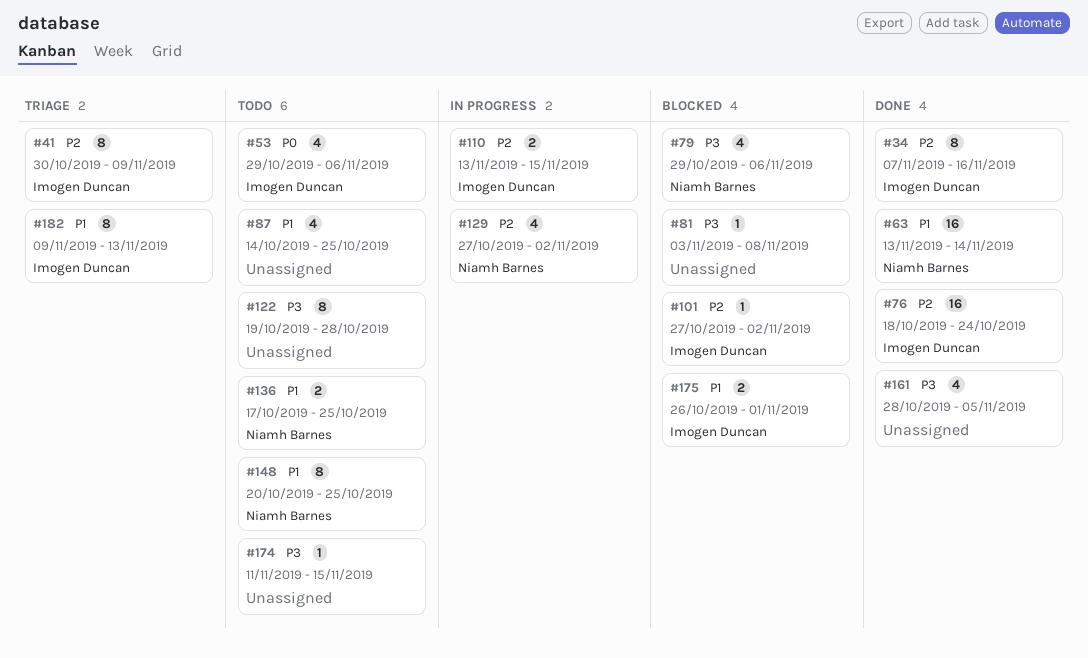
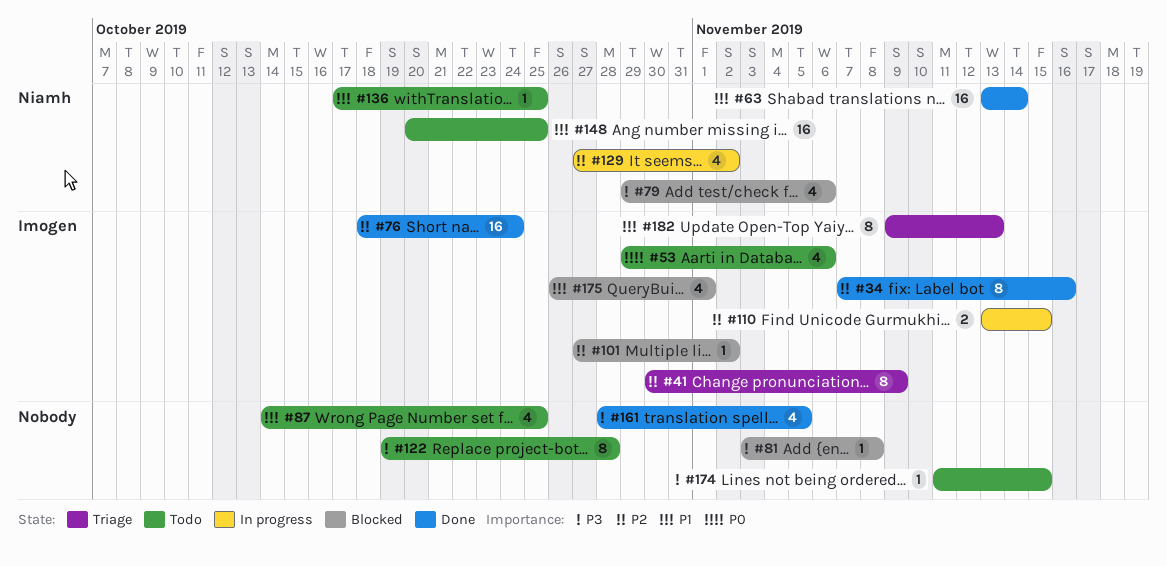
#136, estimate: 2 -> 1
#148, estimate: 8 -> 16
#175, estimate: 2 -> 4

